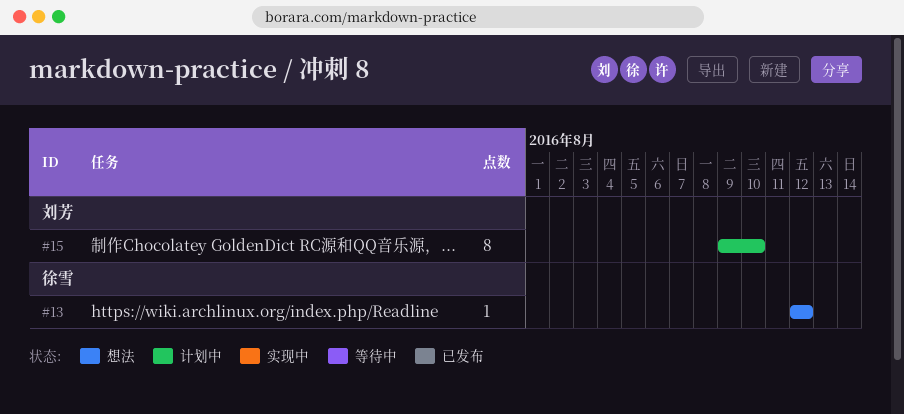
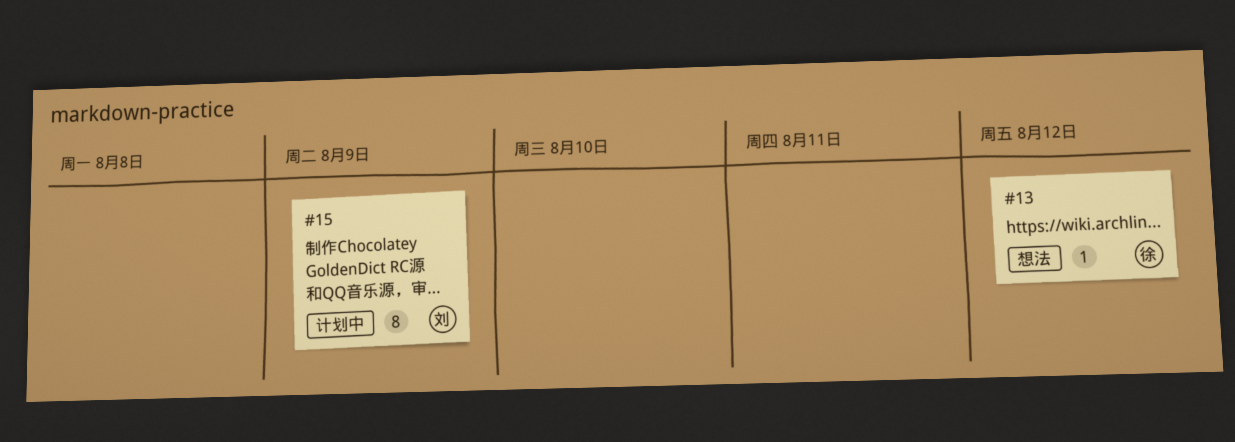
#15, due: Aug 10 -> Aug 9

